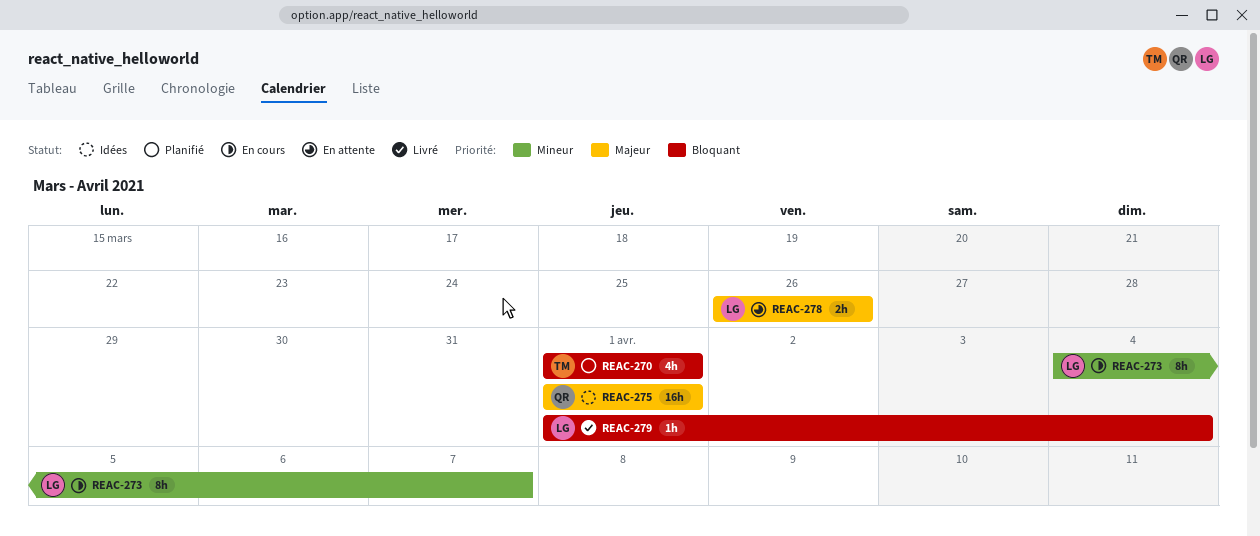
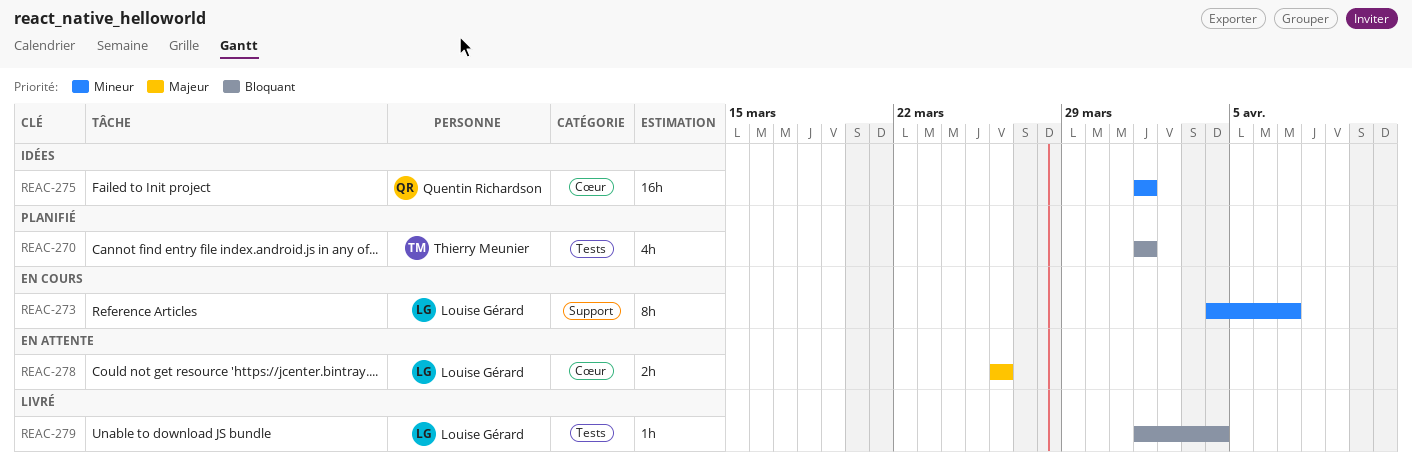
REAC-275, priority: Majeur -> Mineur

